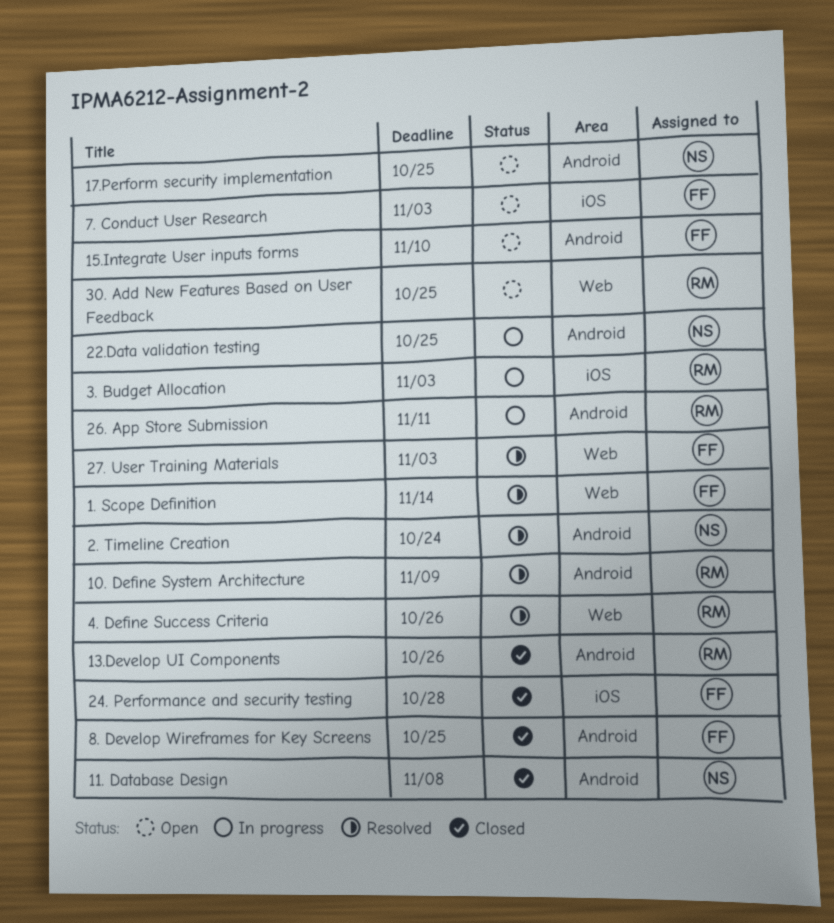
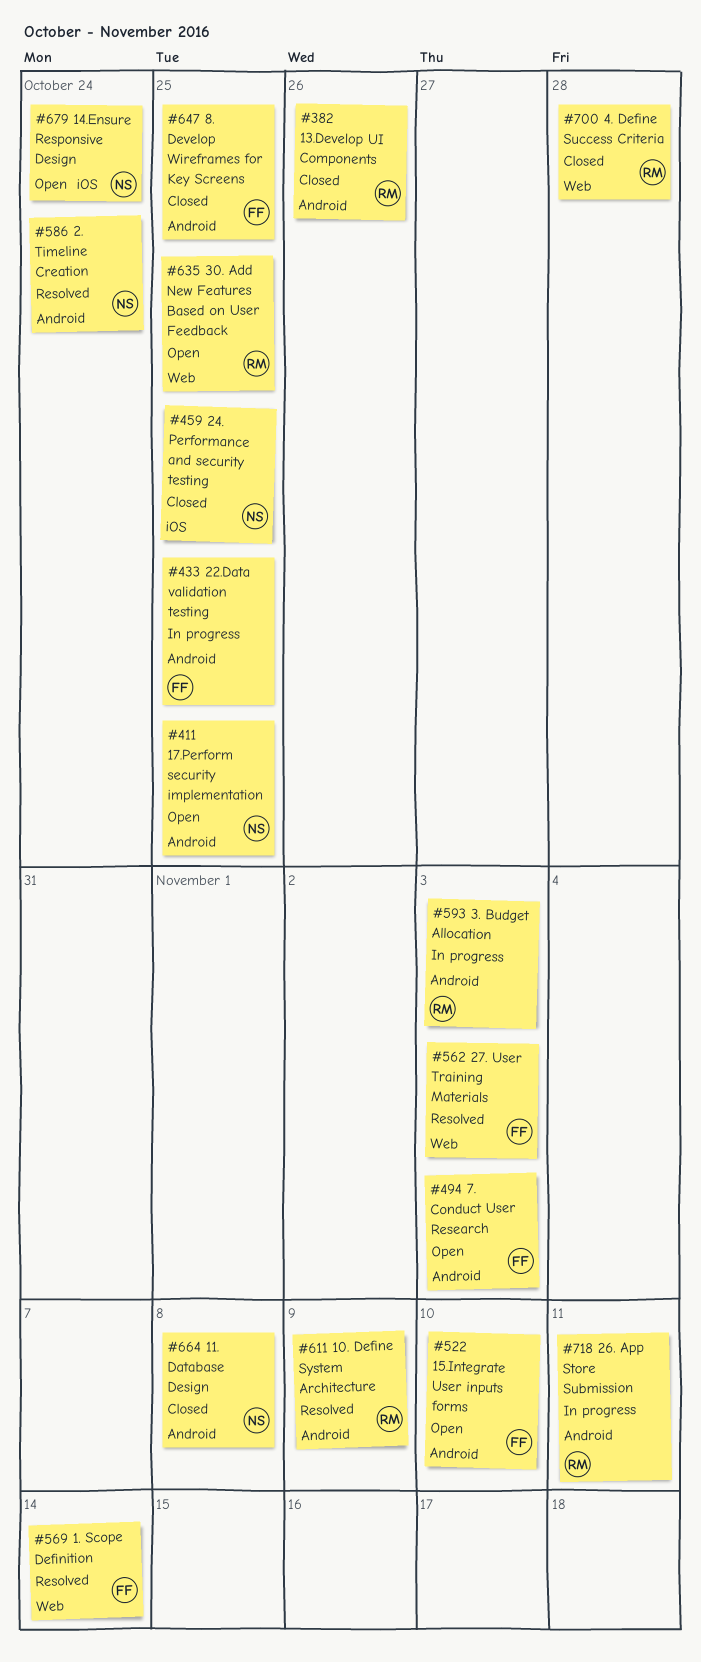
14.Ensure Responsive Design: none -> present
22.Data validation testing, owner: NS -> FF
24. Performance and security testing, owner: FF -> NS
24. Performance and security testing, due: Oct 28 -> Oct 25
3. Budget Allocation, label: iOS -> Android
4. Define Success Criteria, status: Resolved -> Closed
4. Define Success Criteria, due: Oct 26 -> Oct 28
7. Conduct User Research, label: iOS -> Android

